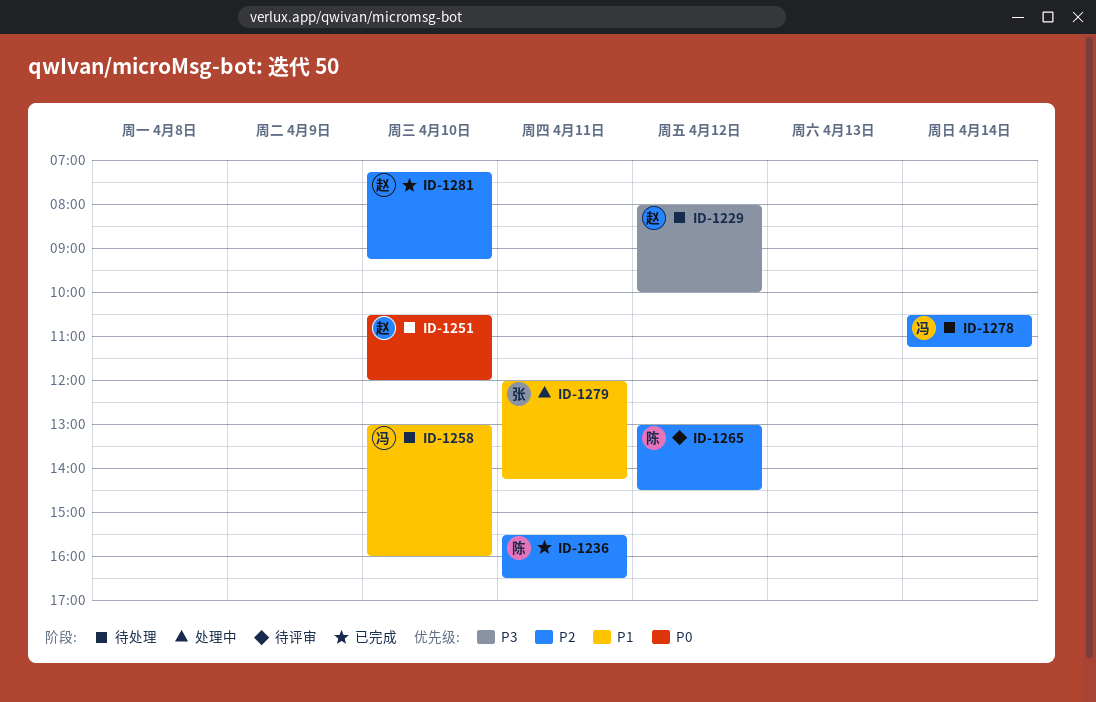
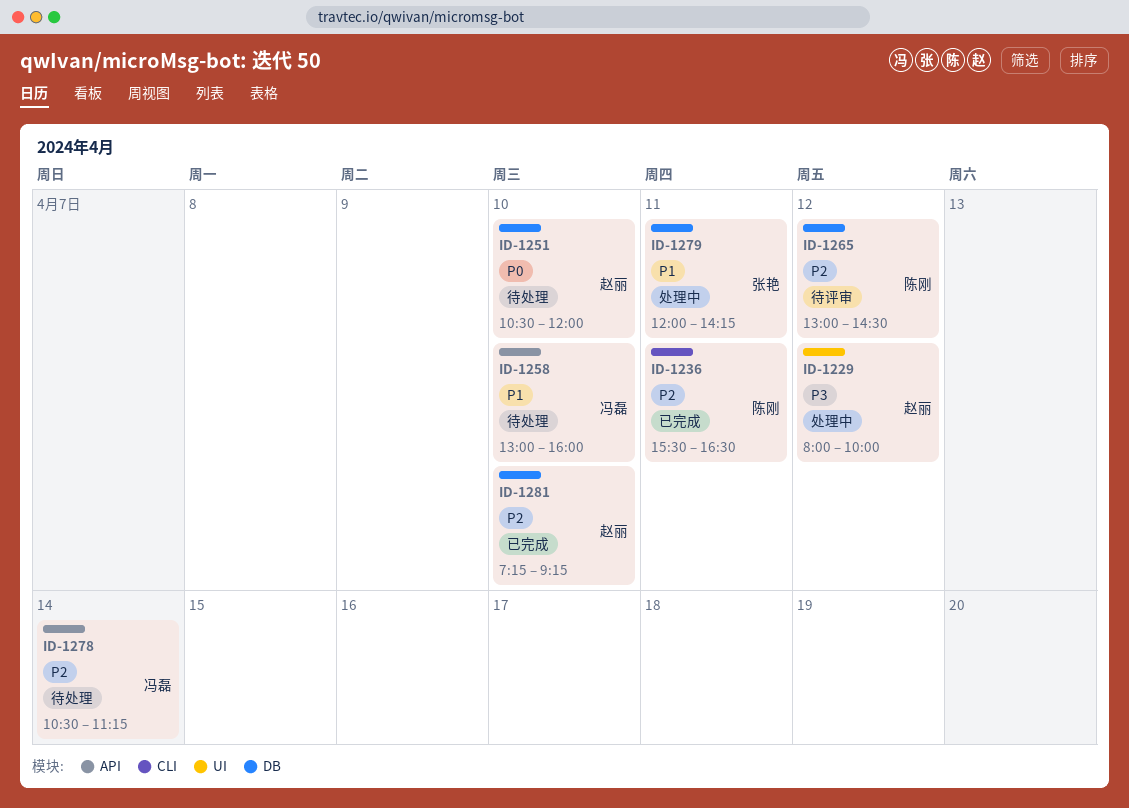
ID-1229, status: 待处理 -> 处理中

